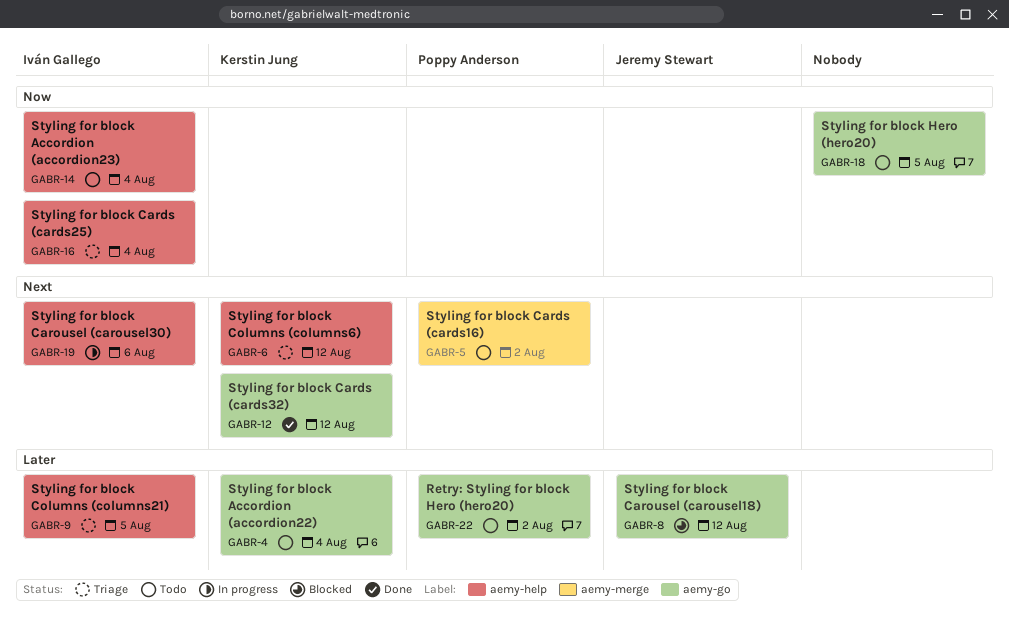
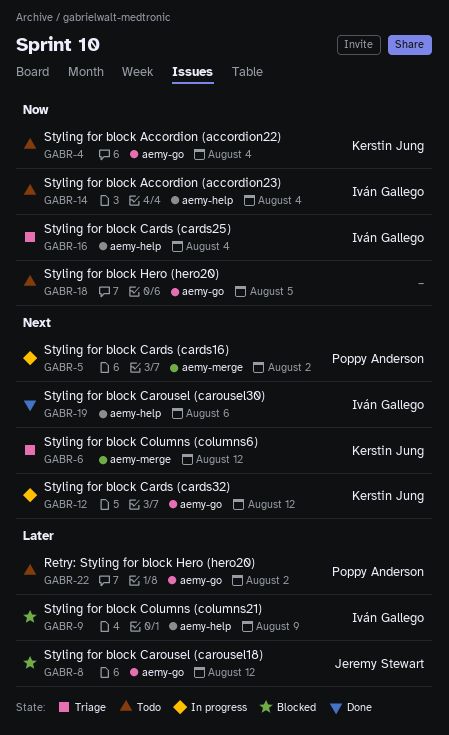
GABR-4, priority: Later -> Now
GABR-5, status: Todo -> In progress
GABR-6, label: aemy-help -> aemy-merge
GABR-9, status: Triage -> Blocked
GABR-9, due: Aug 5 -> Aug 9
GABR-12, status: Done -> In progress
GABR-19, status: In progress -> Done

